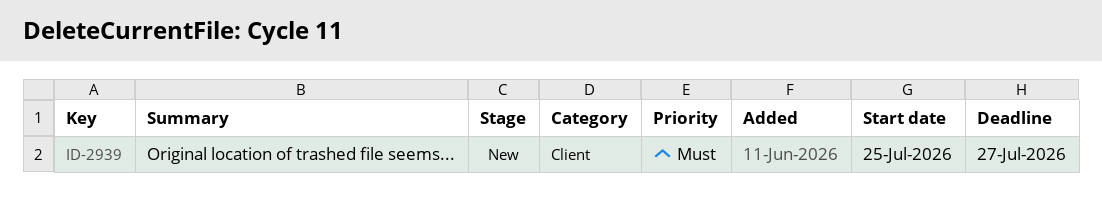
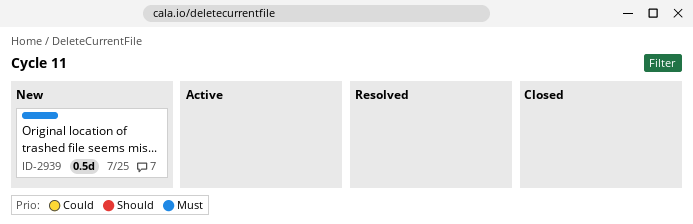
ID-2939, due: Jul 27 -> Jul 25

